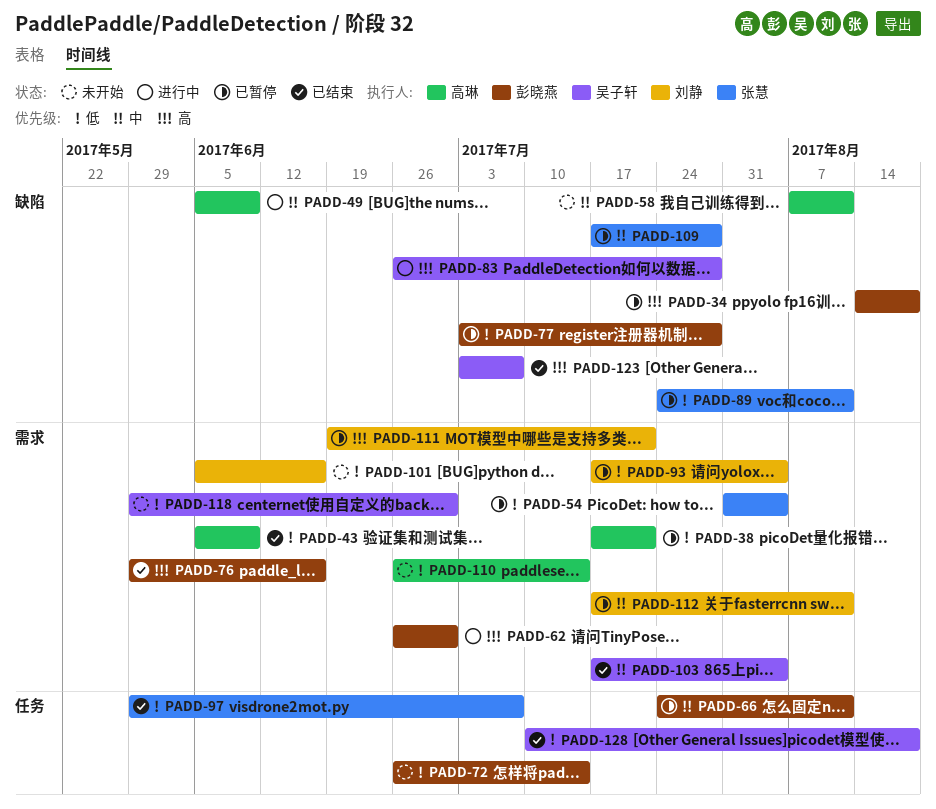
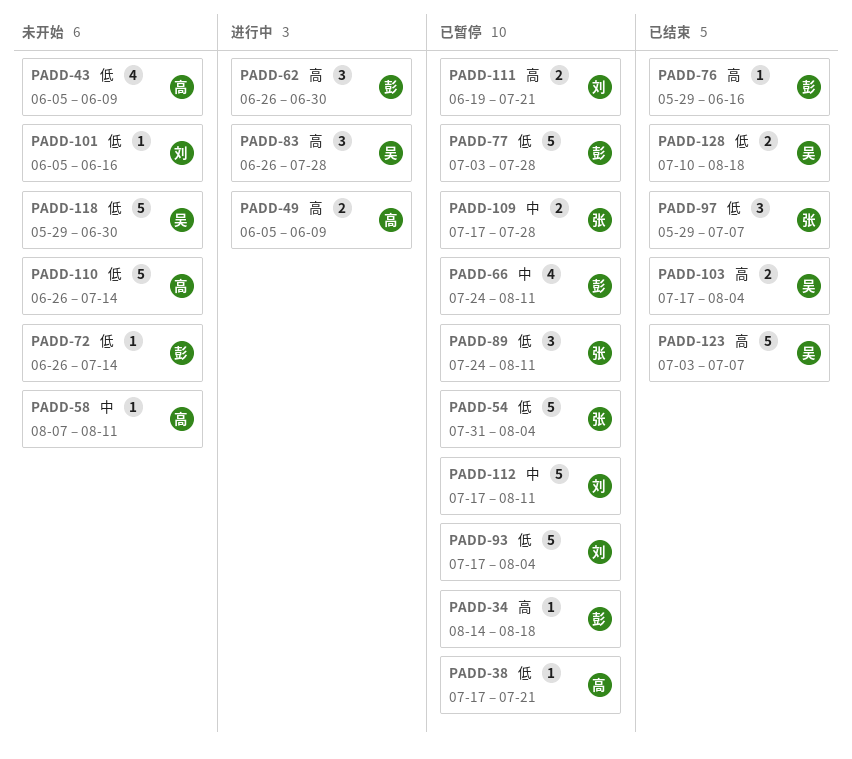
PADD-43, status: 已结束 -> 未开始
PADD-49, priority: 中 -> 高
PADD-103, priority: 中 -> 高

